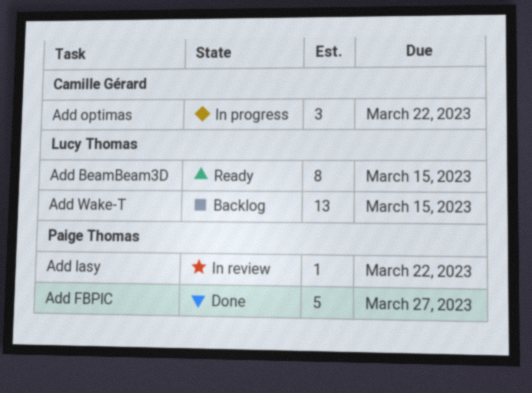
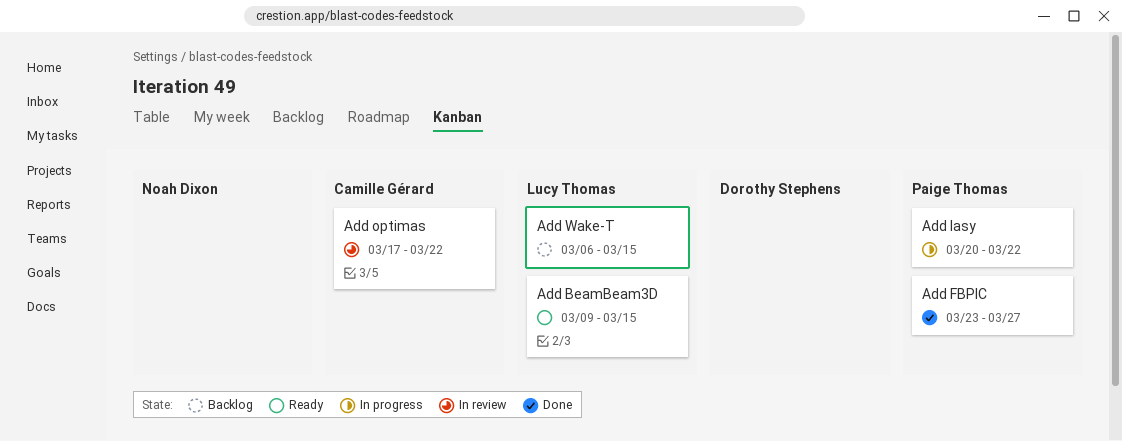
Add lasy, status: In review -> In progress
Add optimas, status: In progress -> In review

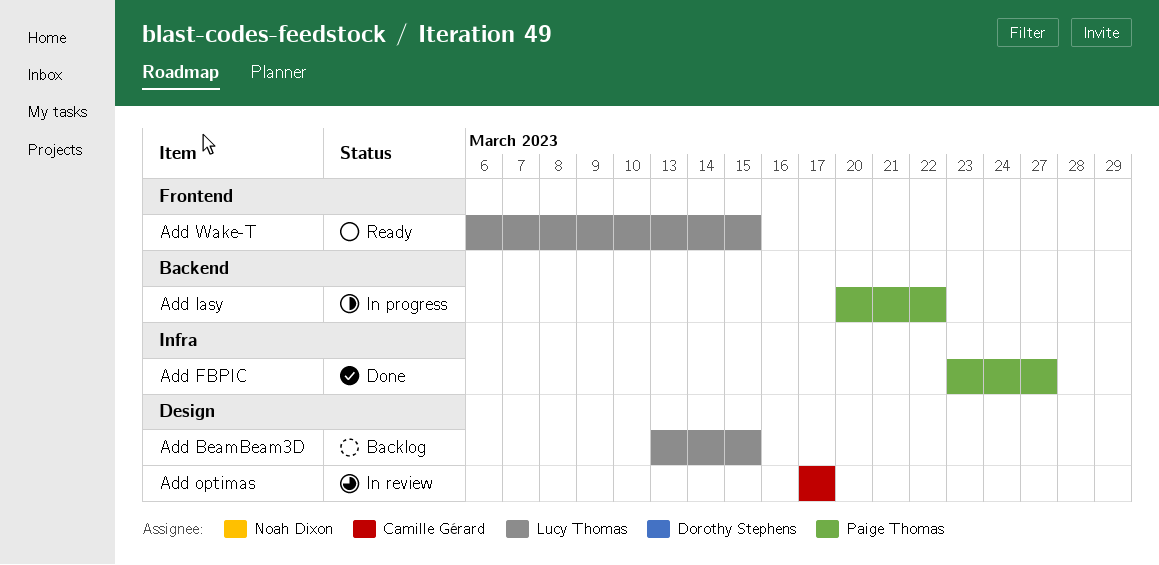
Add BeamBeam3D, status: Ready -> Backlog
Add BeamBeam3D, start: Mar 9 -> Mar 13
Add optimas, due: Mar 22 -> Mar 17
Add Wake-T, status: Backlog -> Ready

